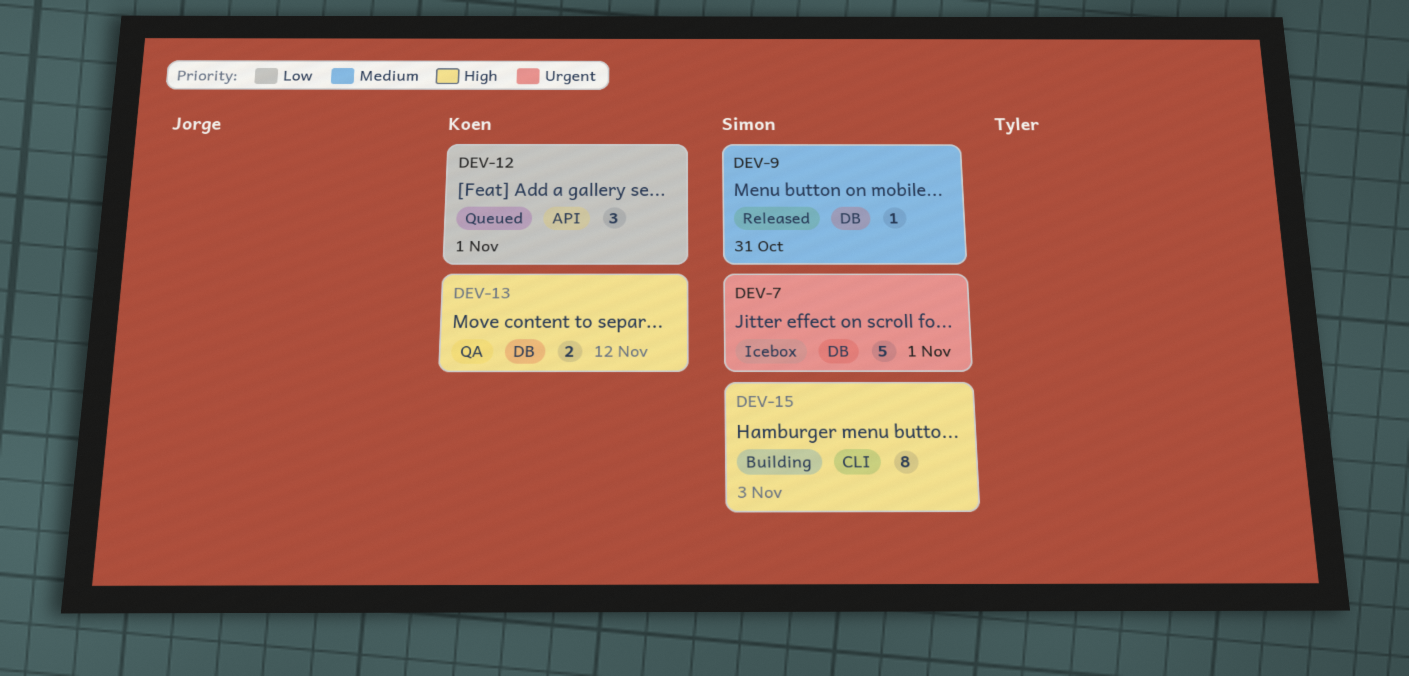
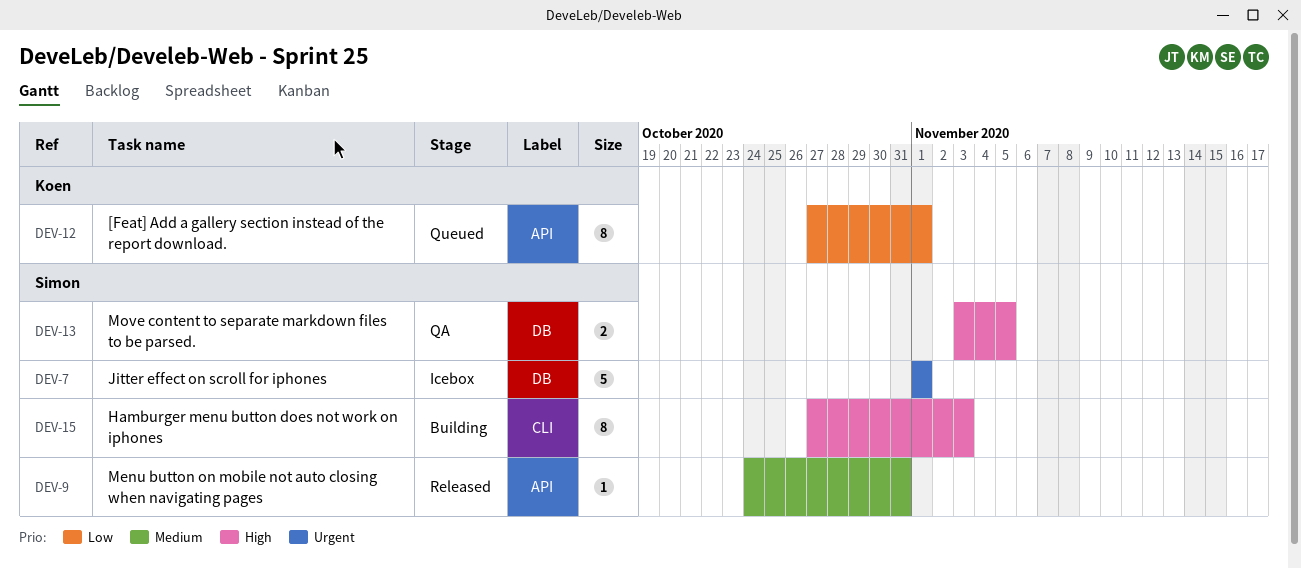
DEV-9, label: DB -> API
DEV-12, estimate: 3 -> 8
DEV-13, owner: Koen -> Simon
DEV-13, due: Nov 12 -> Nov 5

